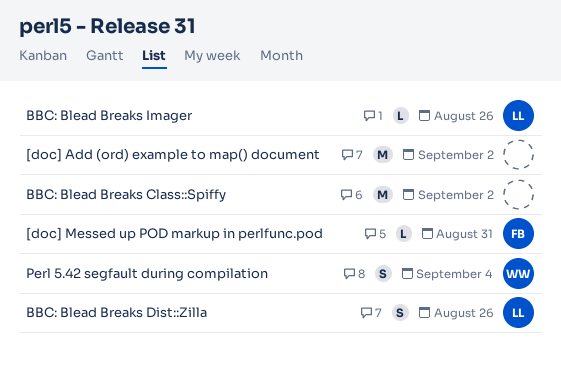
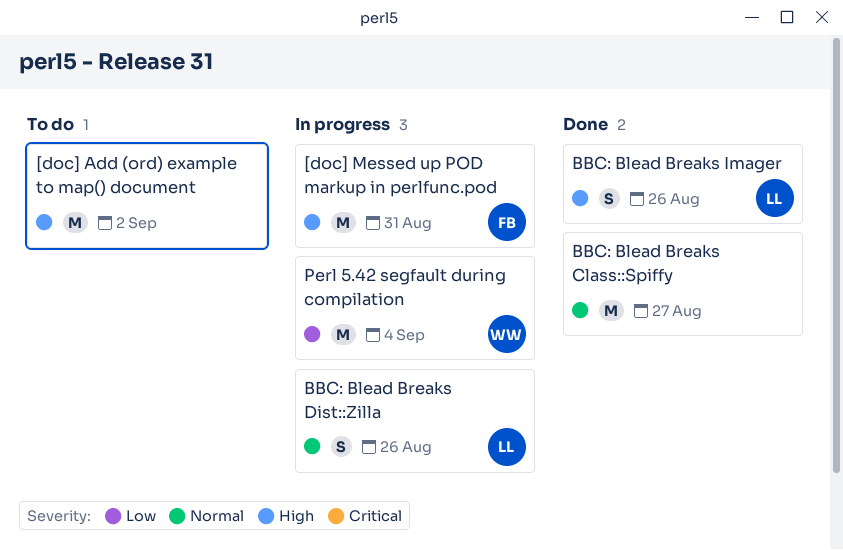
[doc] Messed up POD markup in perlfunc.pod, estimate: L -> M
BBC: Blead Breaks Class::Spiffy, due: Sep 2 -> Aug 27
BBC: Blead Breaks Imager, estimate: L -> S
Perl 5.42 segfault during compilation, estimate: S -> M

